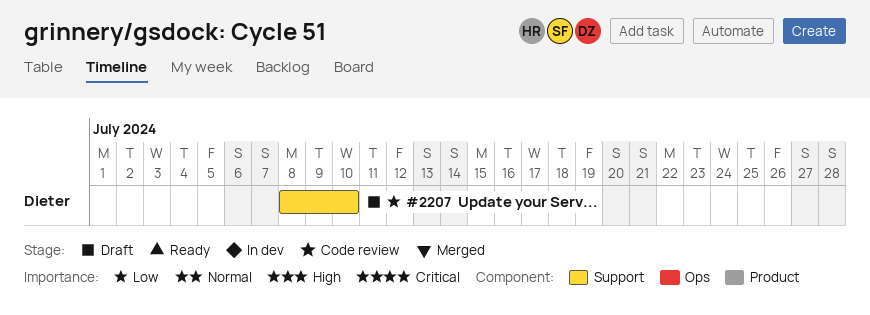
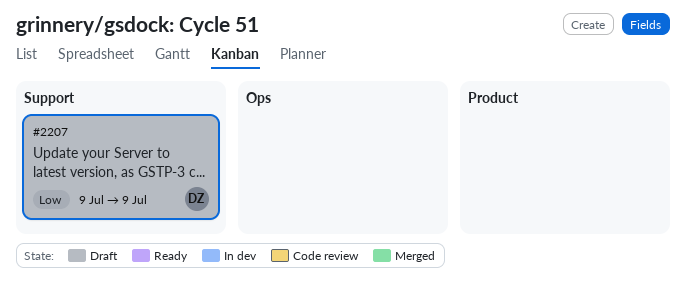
#2207, start: Jul 8 -> Jul 9
#2207, due: Jul 10 -> Jul 9

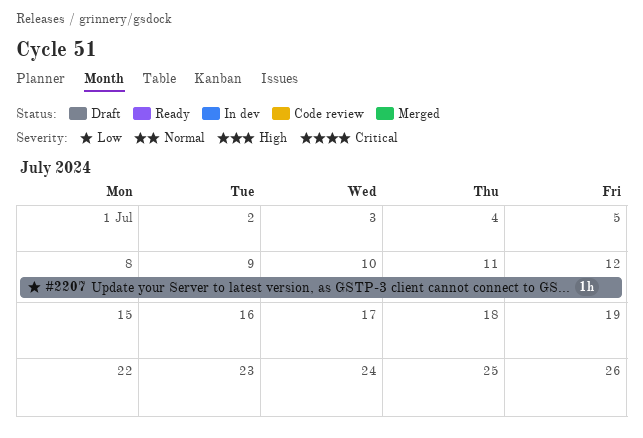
#2207, start: Jul 9 -> Jul 8
#2207, due: Jul 9 -> Jul 12

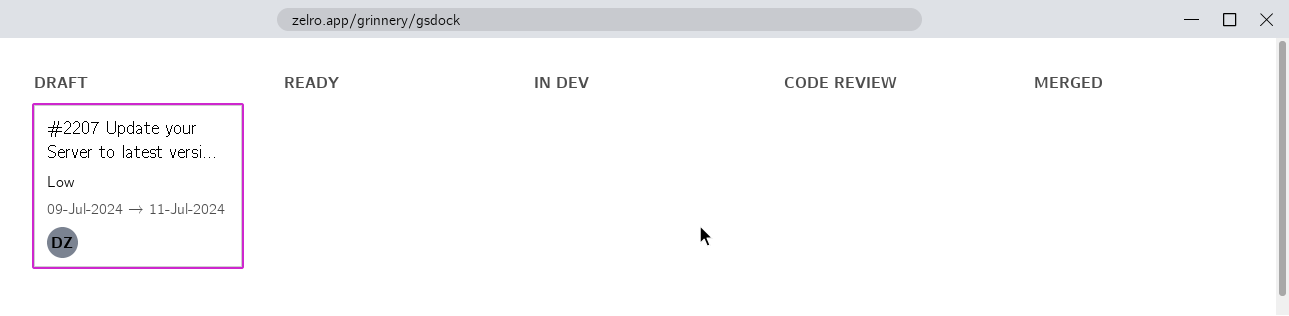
#2207, start: Jul 8 -> Jul 9
#2207, due: Jul 12 -> Jul 11

